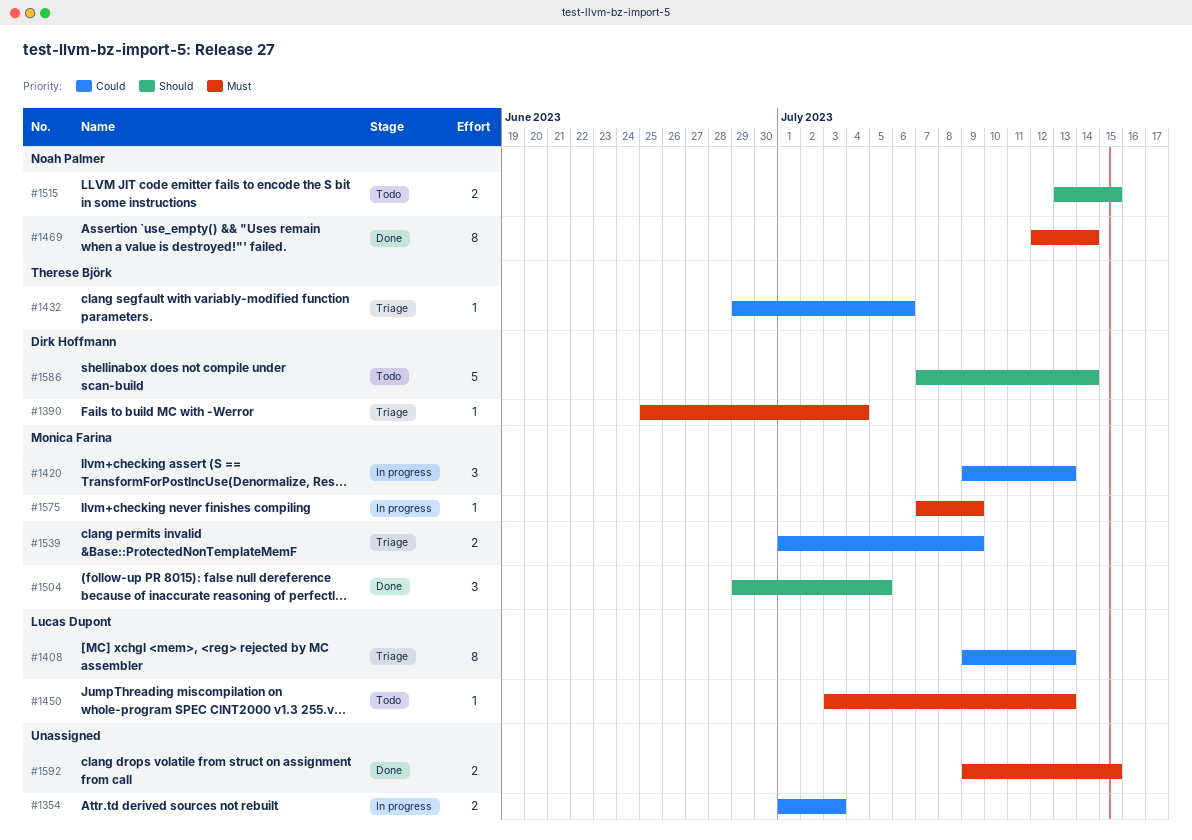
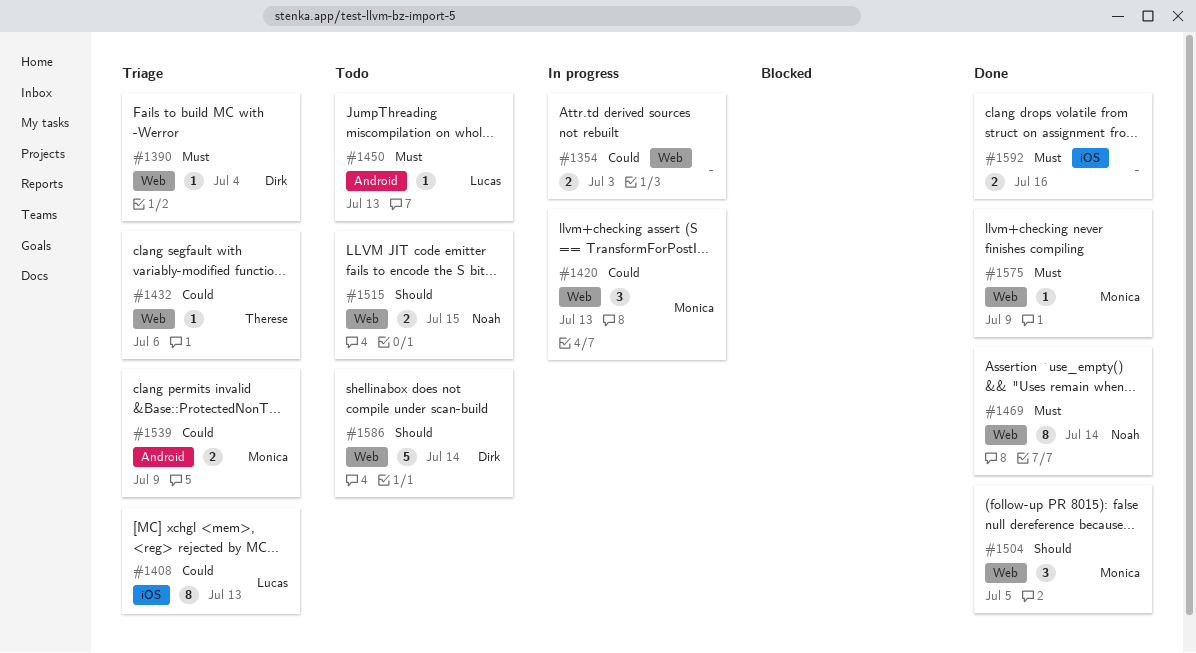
#1575, status: In progress -> Done
#1592, due: Jul 15 -> Jul 16

